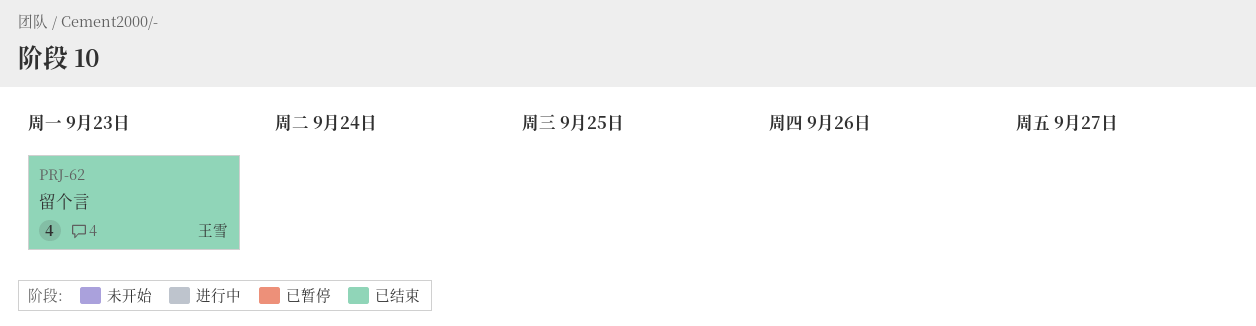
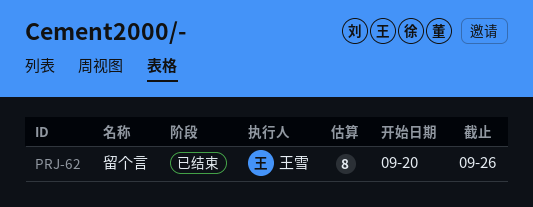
PRJ-62, estimate: 4 -> 8
PRJ-62, due: Sep 23 -> Sep 26

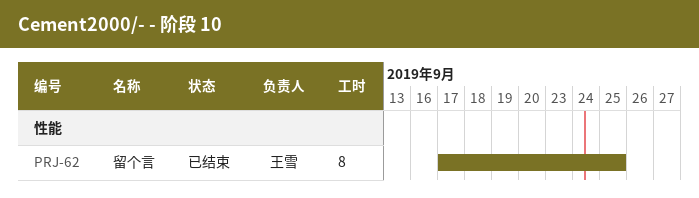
PRJ-62, start: Sep 20 -> Sep 17
PRJ-62, due: Sep 26 -> Sep 25

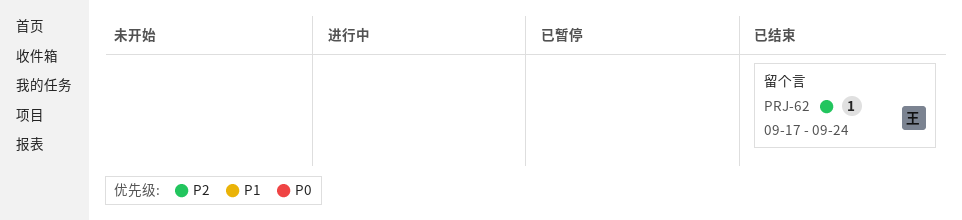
PRJ-62, estimate: 8 -> 1
PRJ-62, due: Sep 25 -> Sep 24

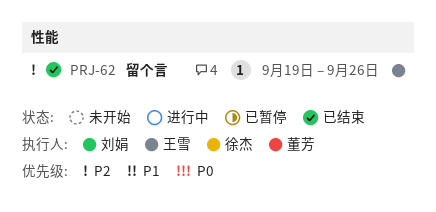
PRJ-62, start: Sep 17 -> Sep 19
PRJ-62, due: Sep 24 -> Sep 26

